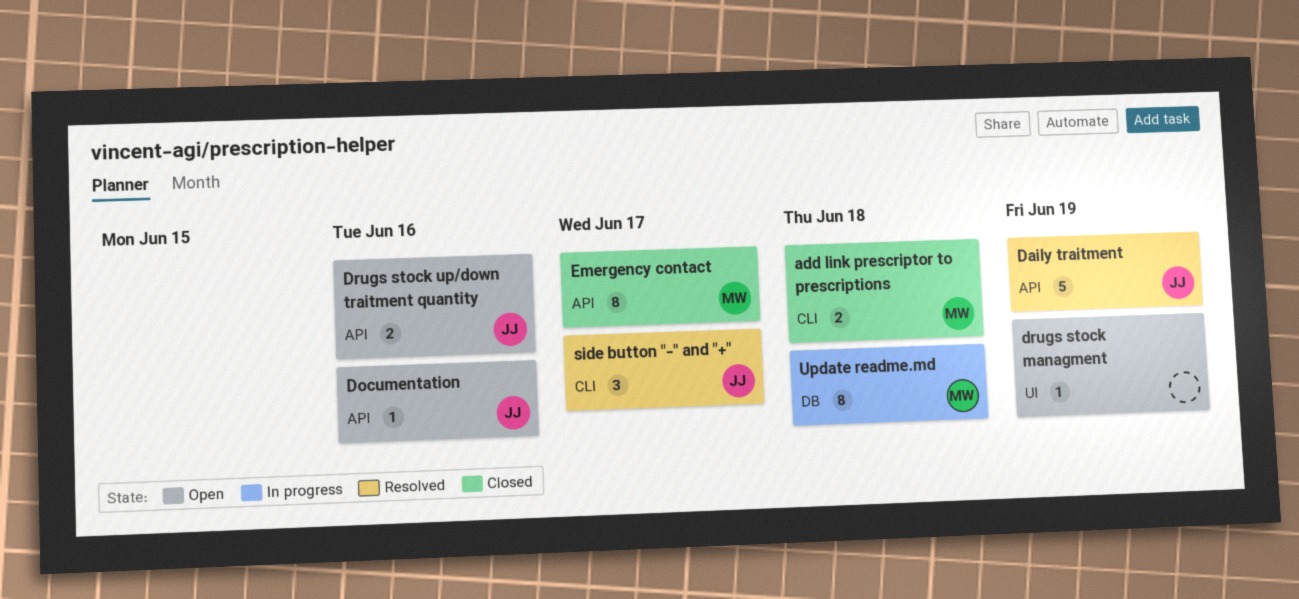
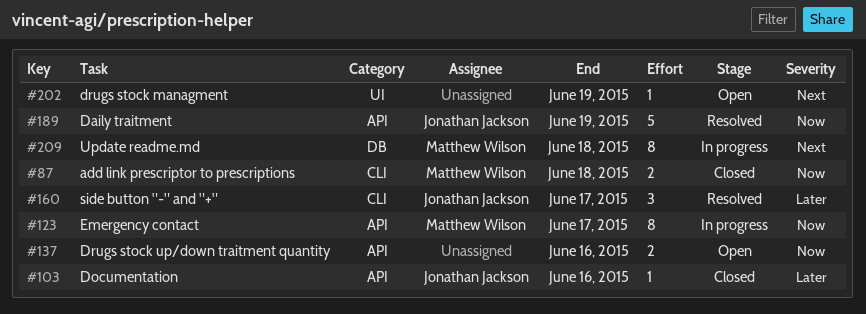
Documentation, status: Open -> Closed
Drugs stock up/down traitment quantity, owner: Jonathan Jackson -> none
Emergency contact, status: Closed -> In progress

